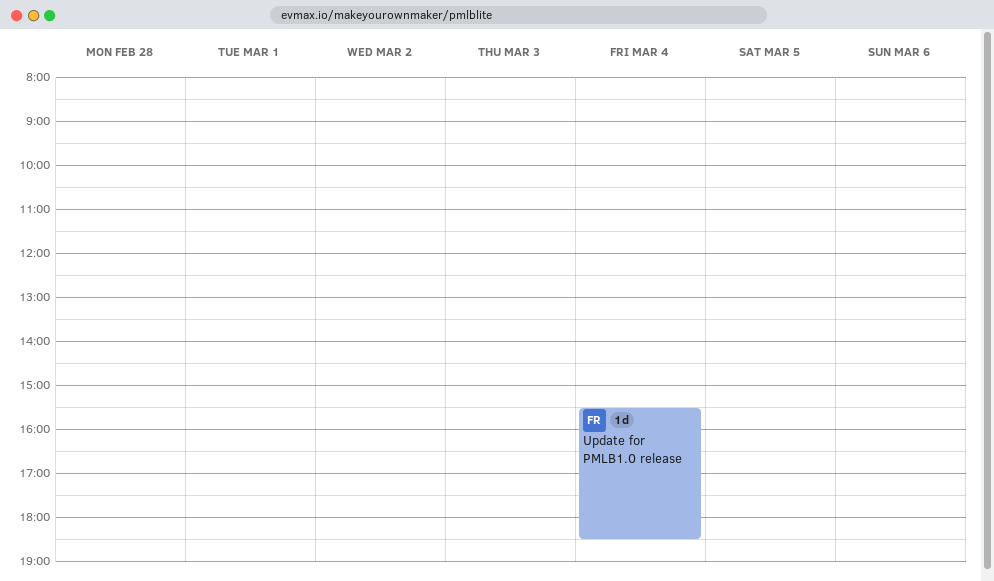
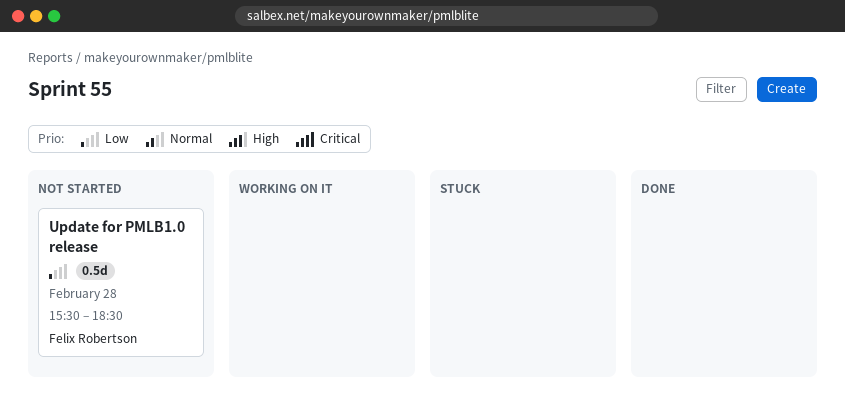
Update for PMLB1.0 release, estimate: 1d -> 0.5d
Update for PMLB1.0 release, day: Mar 4 -> Feb 28

